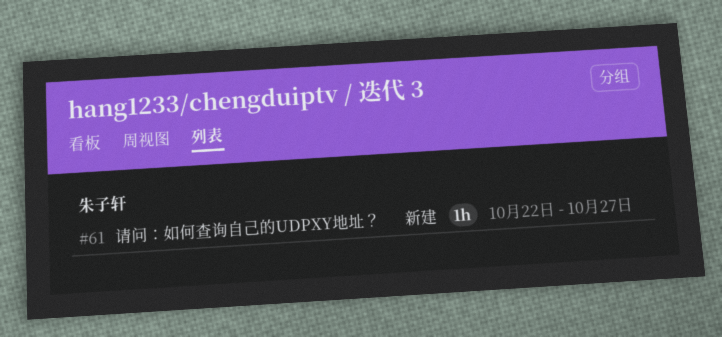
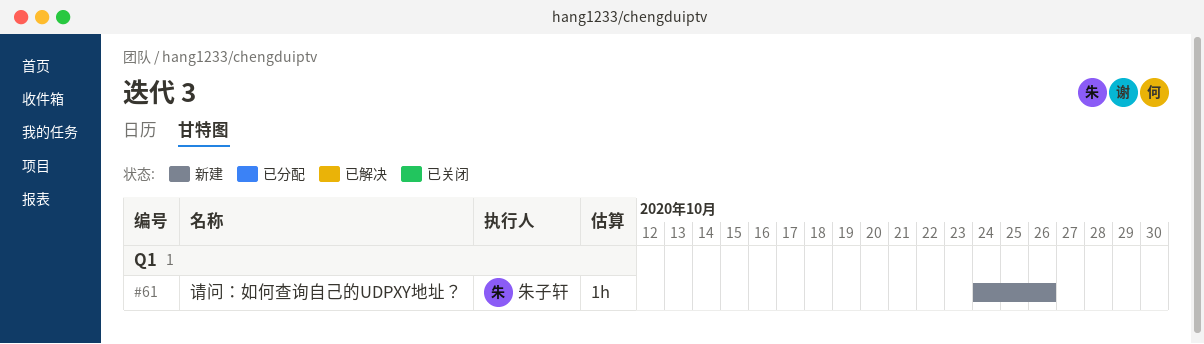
#61, start: Oct 22 -> Oct 24
#61, due: Oct 27 -> Oct 26

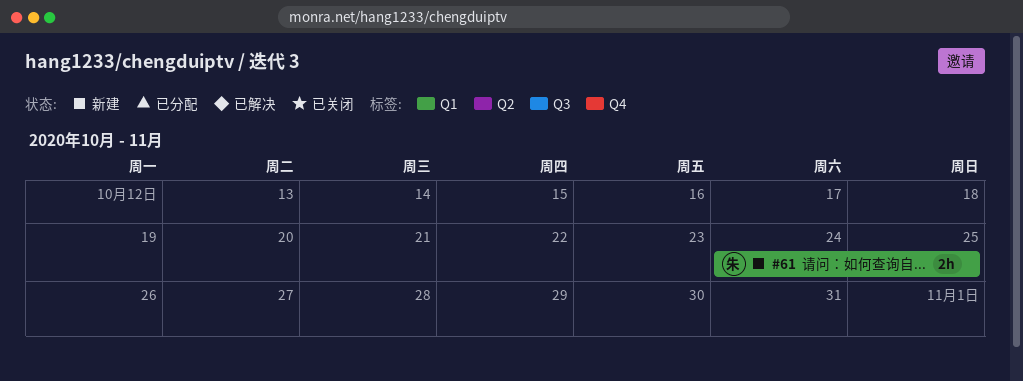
#61, estimate: 1h -> 2h
#61, due: Oct 26 -> Oct 25

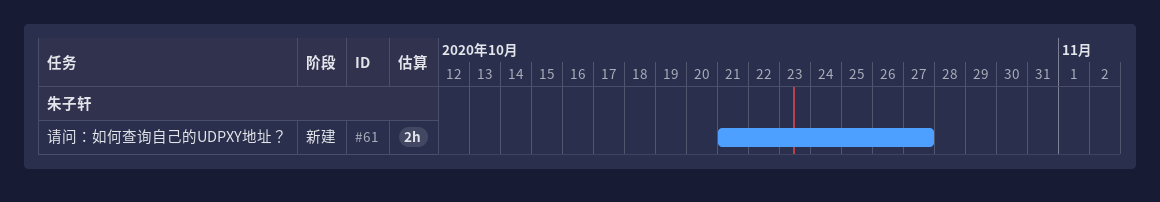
#61, start: Oct 24 -> Oct 21
#61, due: Oct 25 -> Oct 27

